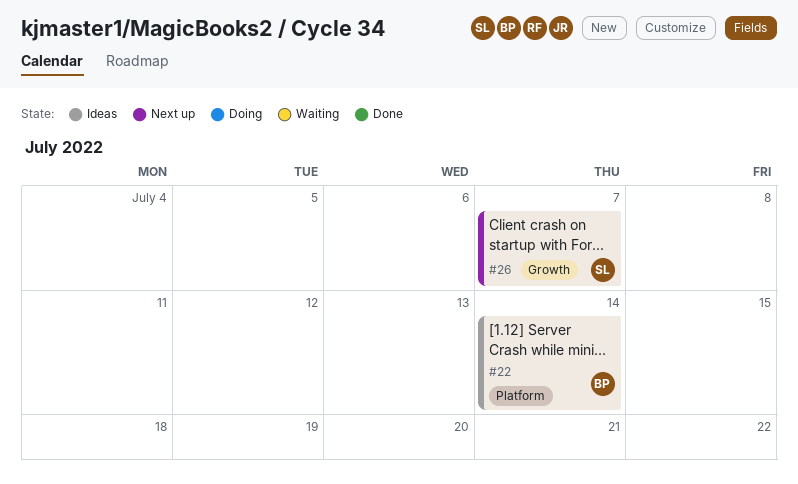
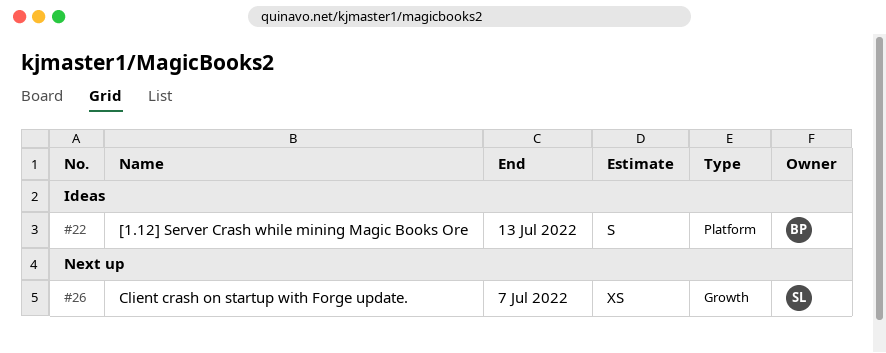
#22, due: Jul 14 -> Jul 13

